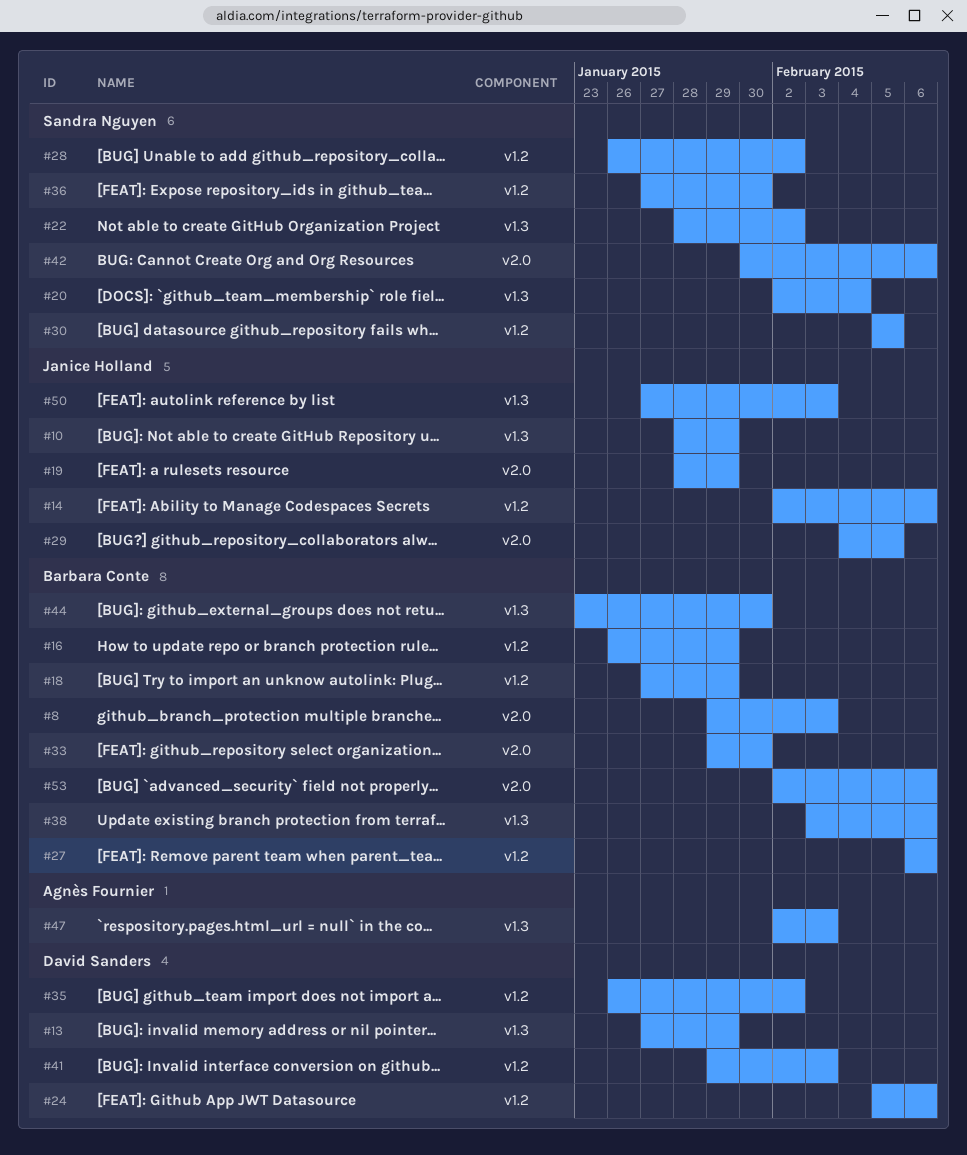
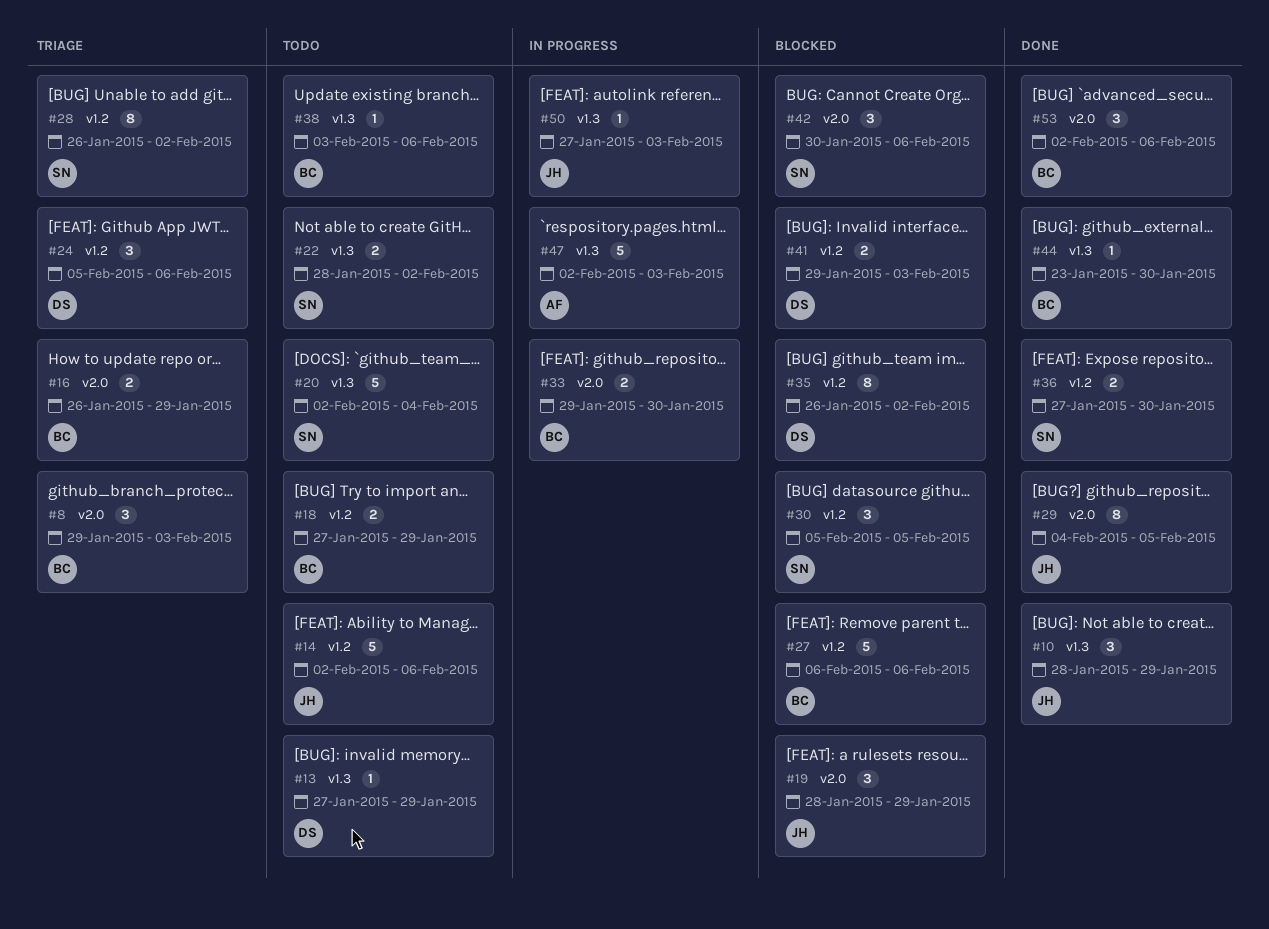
#16, label: v1.2 -> v2.0

